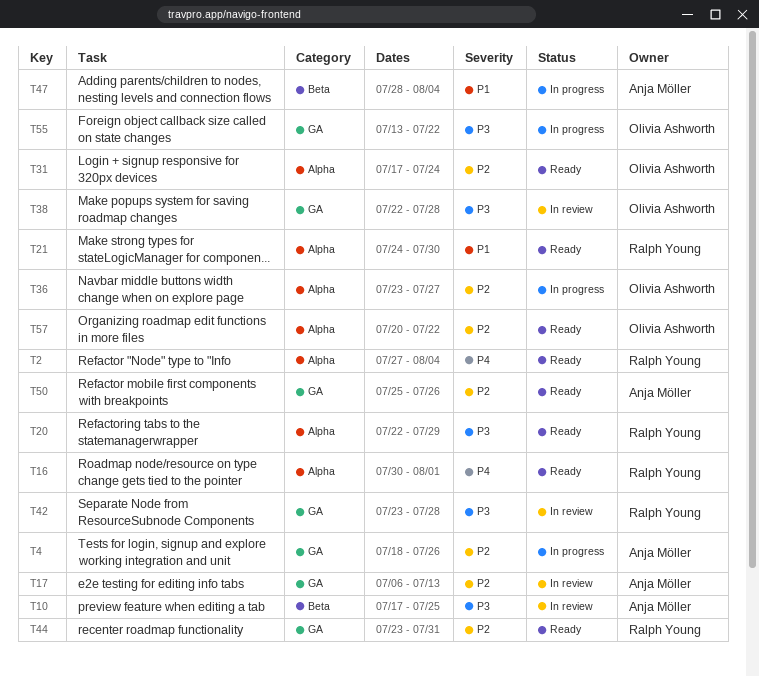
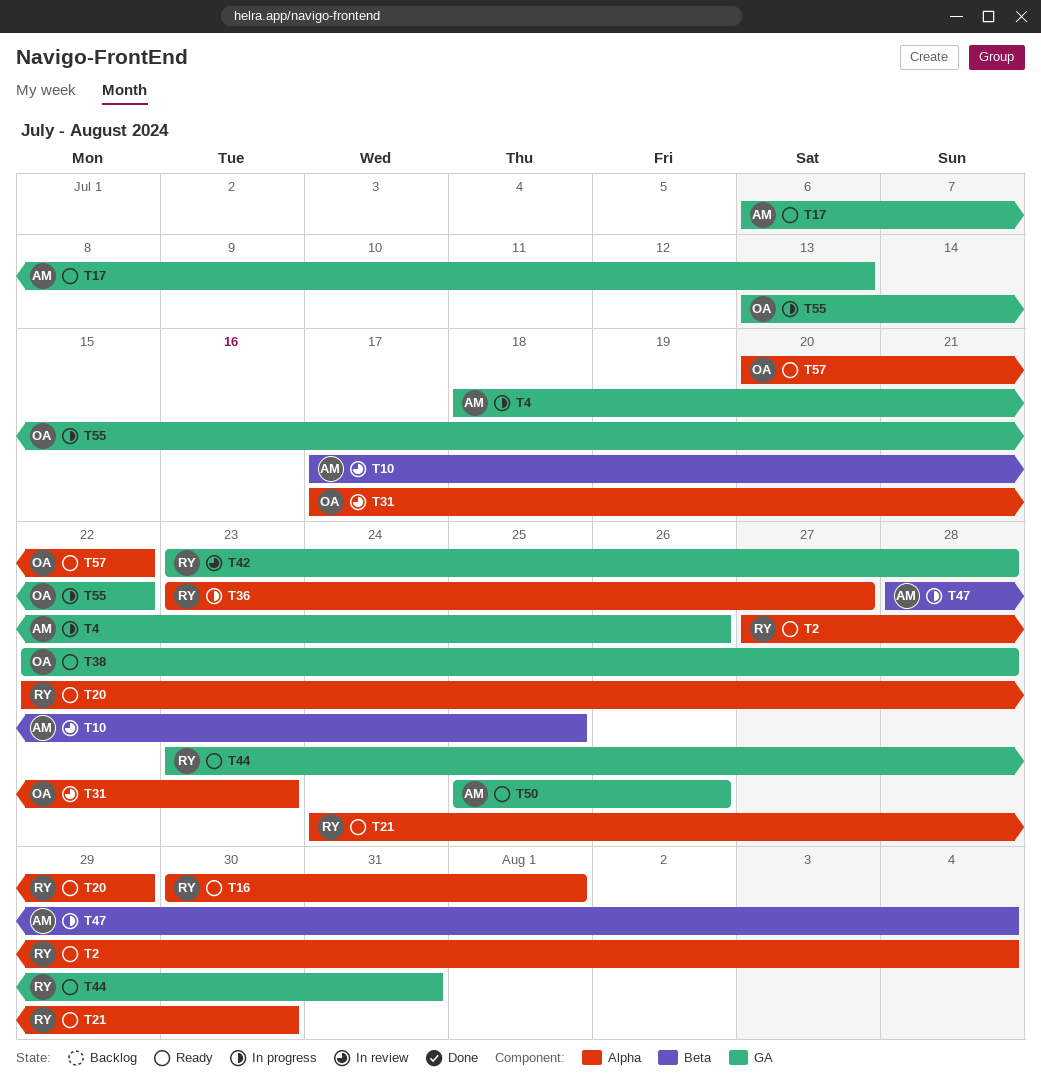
T17, status: In review -> Ready
T31, status: Ready -> In review
T31, due: Jul 24 -> Jul 23
T36, owner: Olivia Ashworth -> Ralph Young
T38, status: In review -> Ready

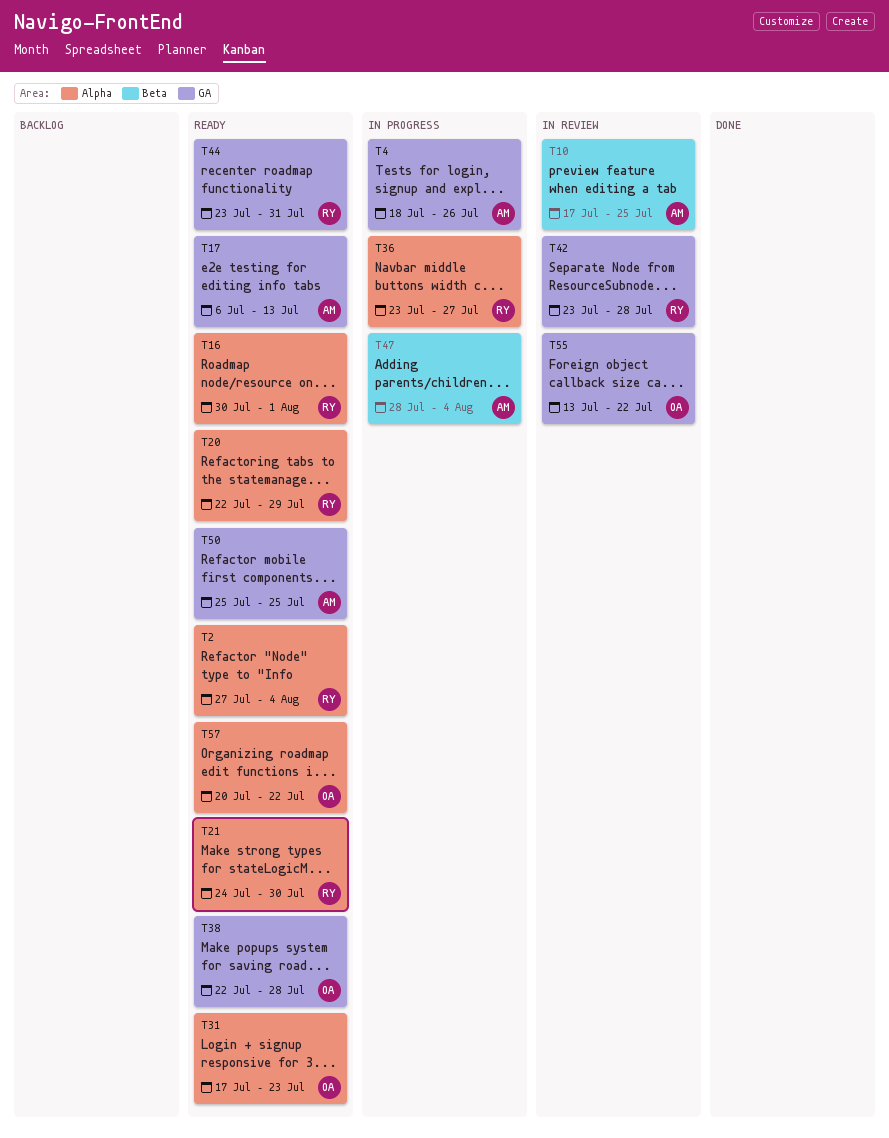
T31, status: In review -> Ready
T50, due: Jul 26 -> Jul 25
T55, status: In progress -> In review

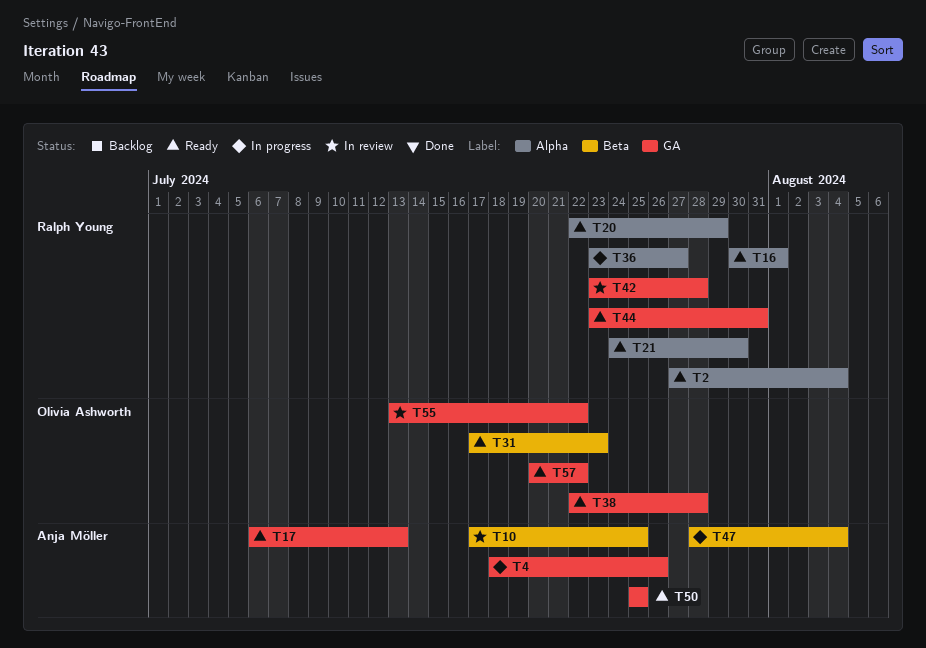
T31, label: Alpha -> Beta
T57, label: Alpha -> GA

